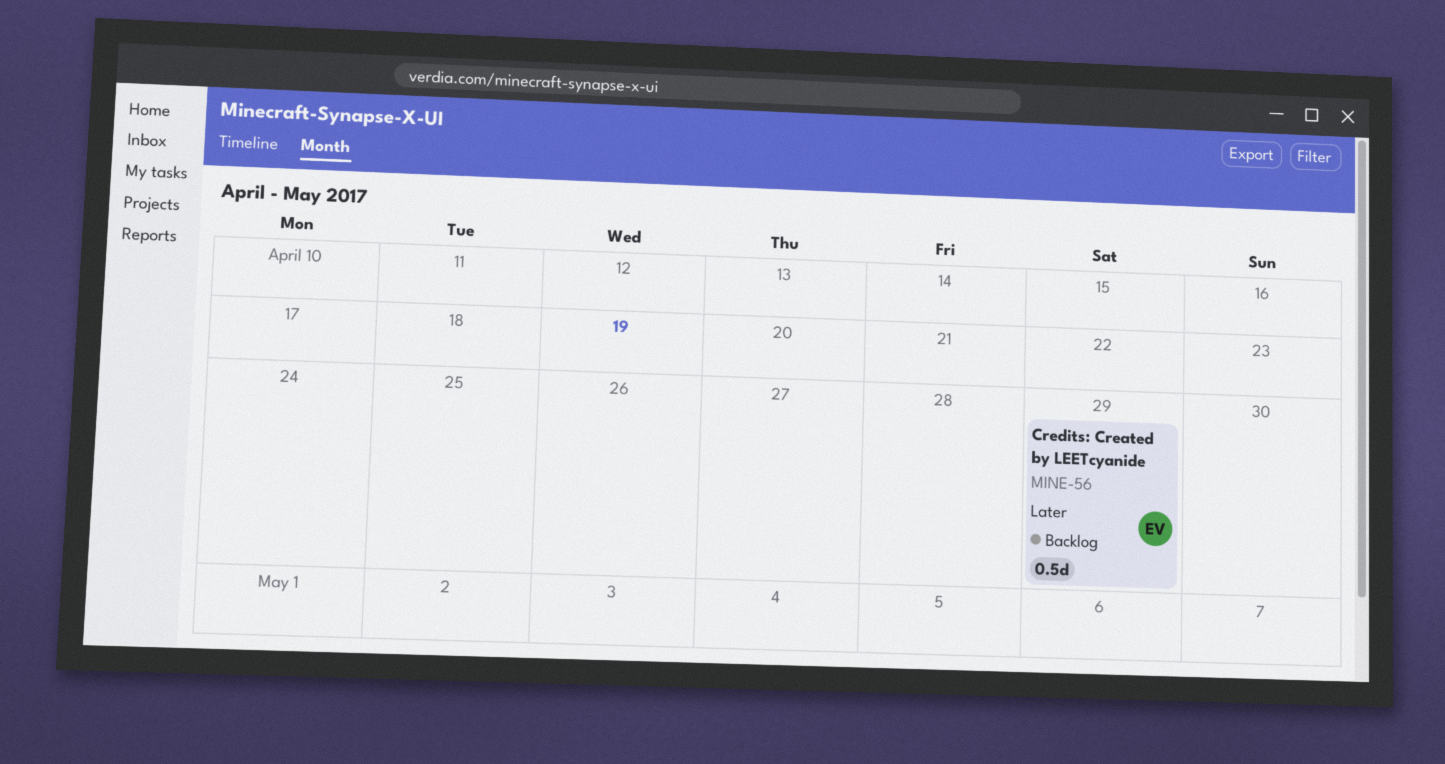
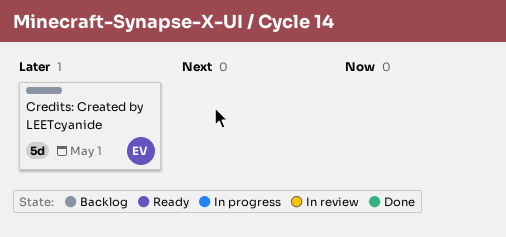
Credits: Created by LEETcyanide, estimate: 0.5d -> 5d
Credits: Created by LEETcyanide, due: Apr 29 -> May 1

